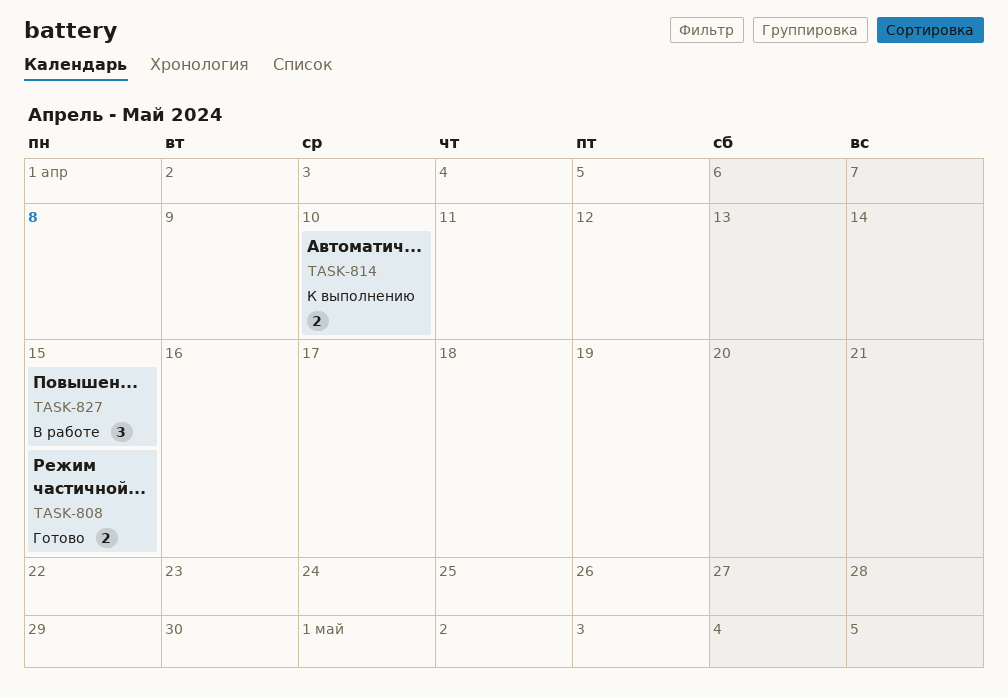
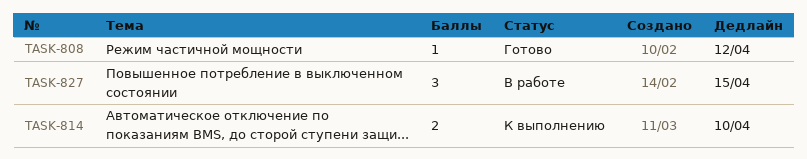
TASK-808, estimate: 2 -> 1
TASK-808, due: Apr 15 -> Apr 12

